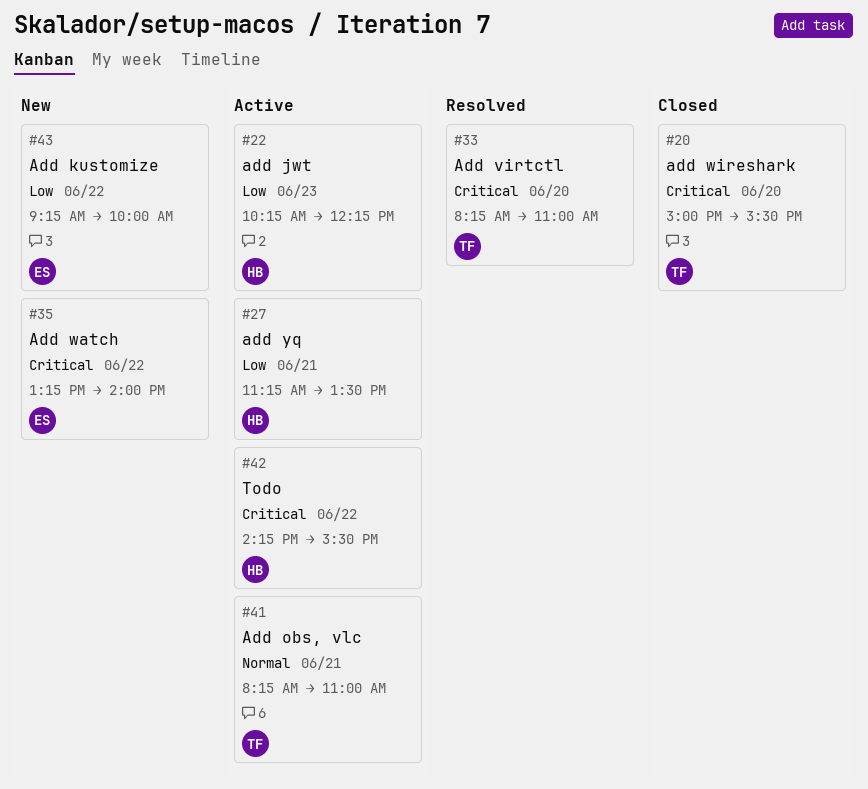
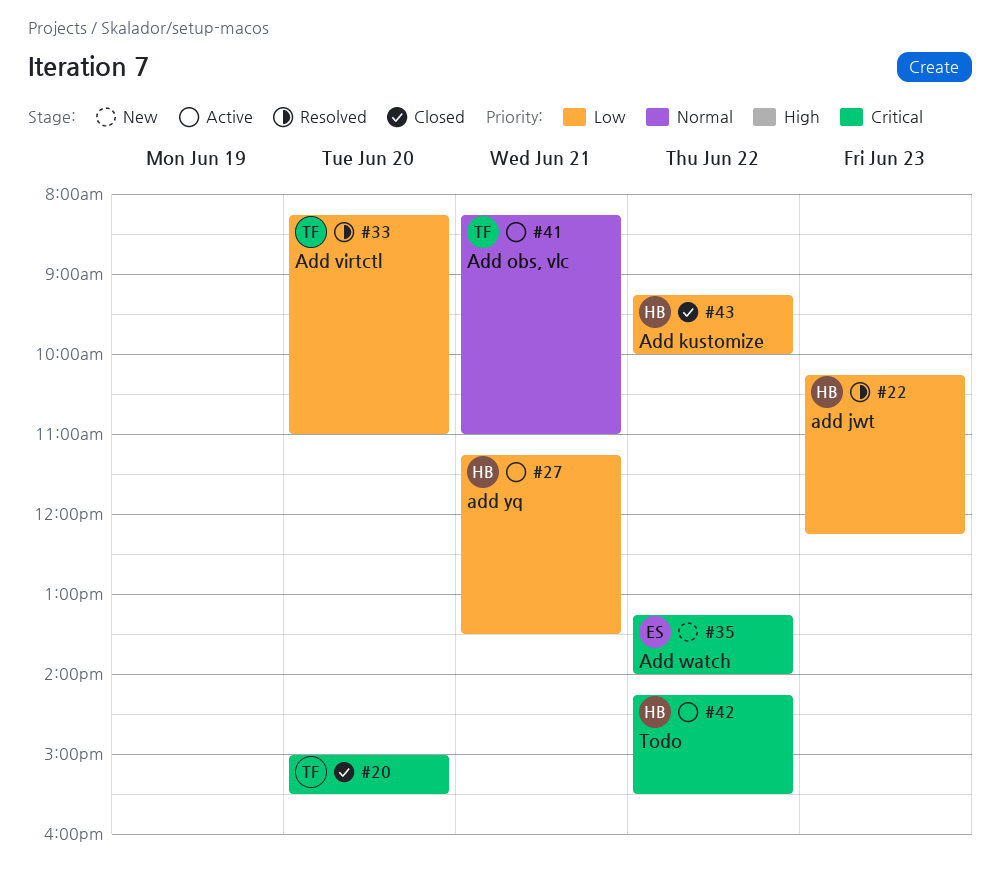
#22, status: Active -> Resolved
#33, priority: Critical -> Low
#43, status: New -> Closed
#43, owner: ES -> HB

